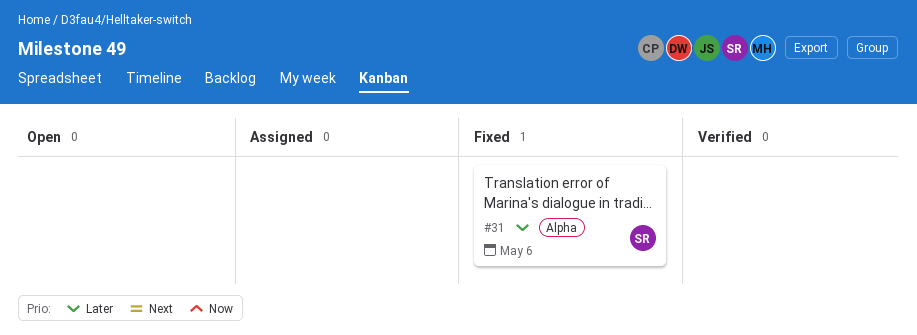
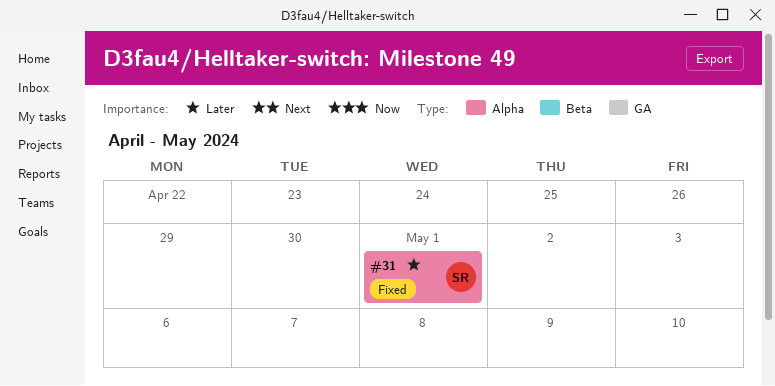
#31, due: May 6 -> May 1

